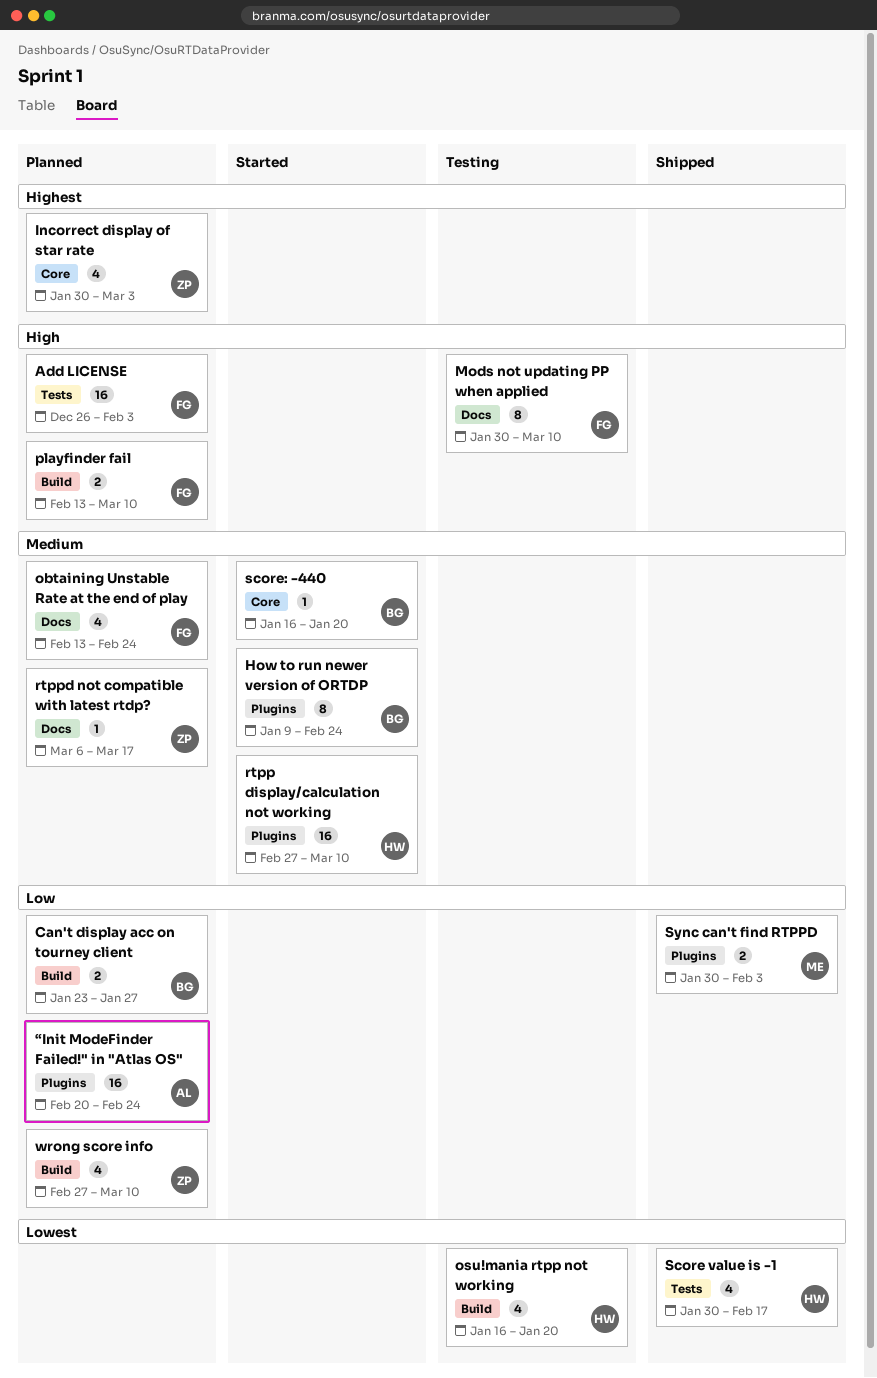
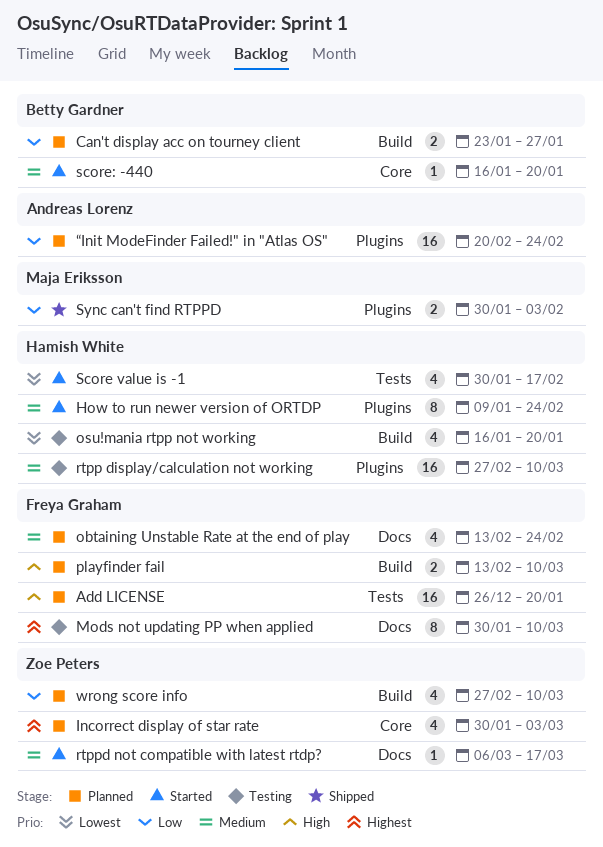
Add LICENSE, due: Feb 3 -> Jan 20
How to run newer version of ORTDP, owner: Betty Gardner -> Hamish White
Mods not updating PP when applied, priority: High -> Highest
rtpp display/calculation not working, status: Started -> Testing
rtppd not compatible with latest rtdp?, status: Planned -> Started
Score value is -1, status: Shipped -> Started

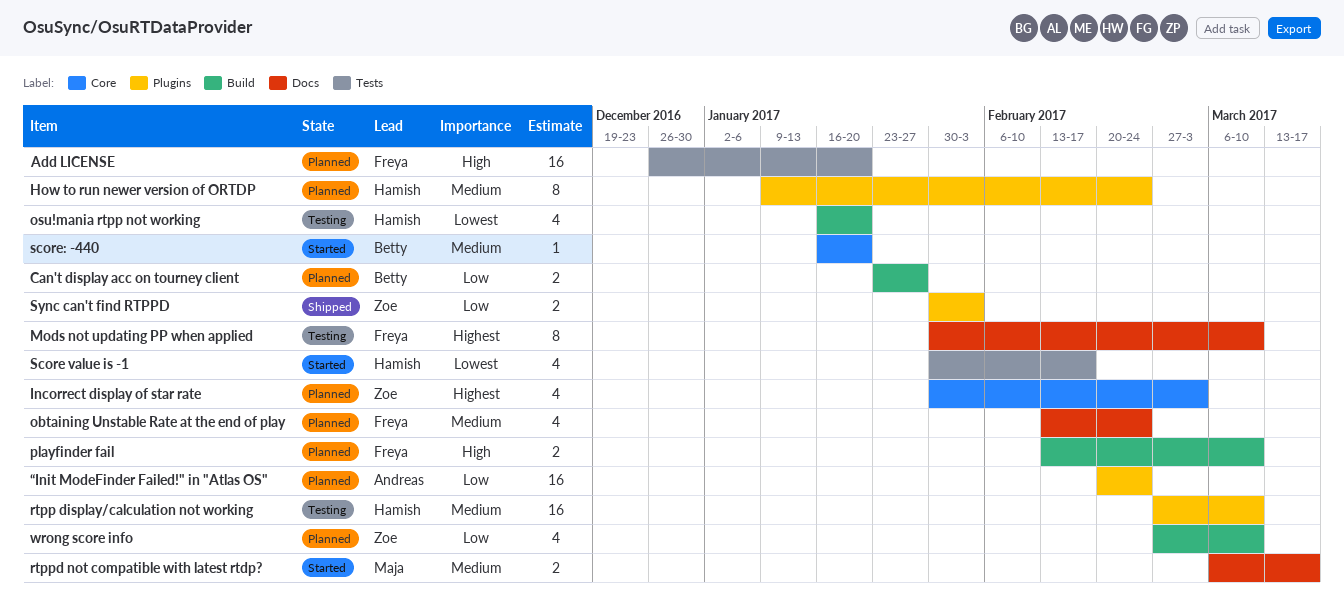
How to run newer version of ORTDP, status: Started -> Planned
rtppd not compatible with latest rtdp?, owner: Zoe Peters -> Maja Eriksson
rtppd not compatible with latest rtdp?, estimate: 1 -> 2
Sync can't find RTPPD, owner: Maja Eriksson -> Zoe Peters

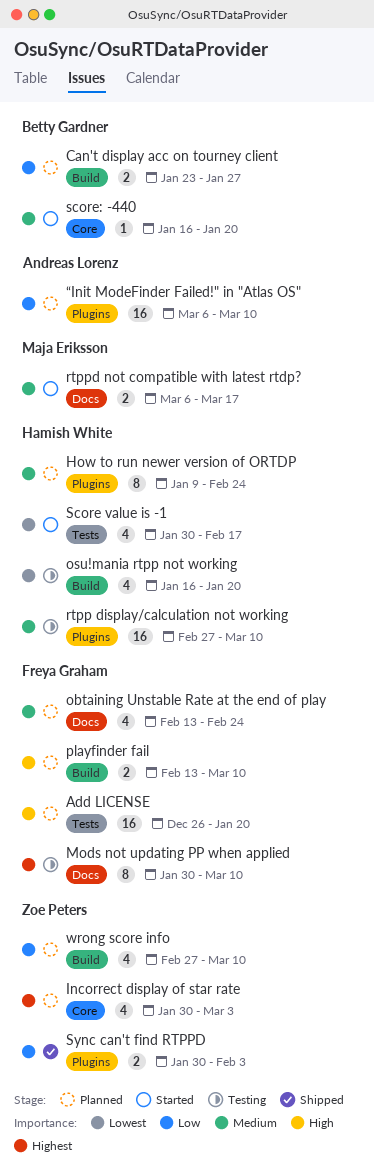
“Init ModeFinder Failed!" in "Atlas OS", start: Feb 20 -> Mar 6
“Init ModeFinder Failed!" in "Atlas OS", due: Feb 24 -> Mar 10

